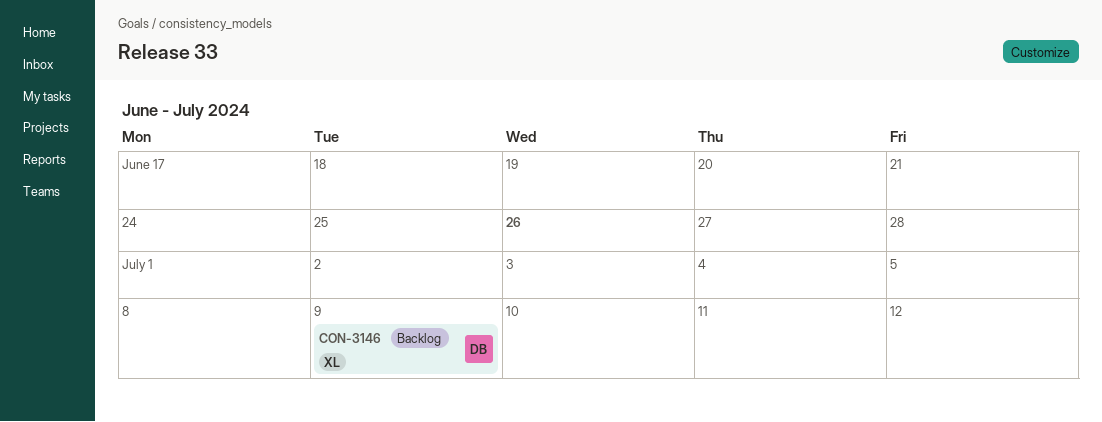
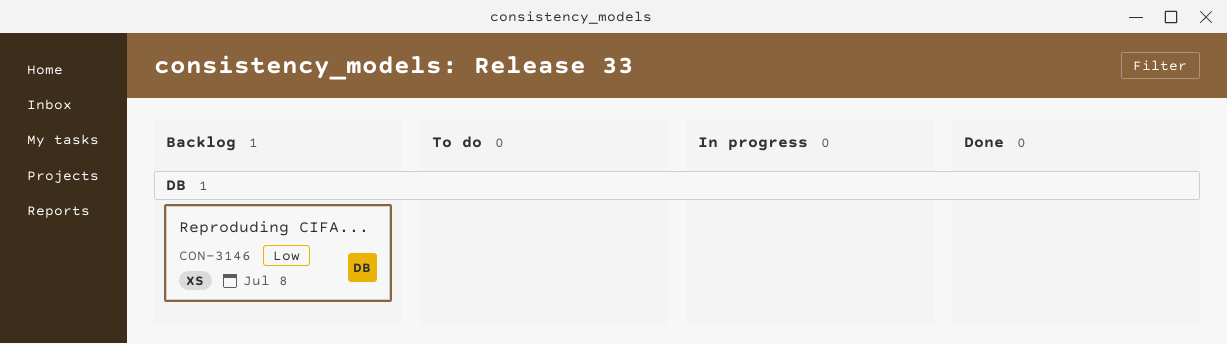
CON-3146, estimate: XL -> XS
CON-3146, due: Jul 9 -> Jul 8

